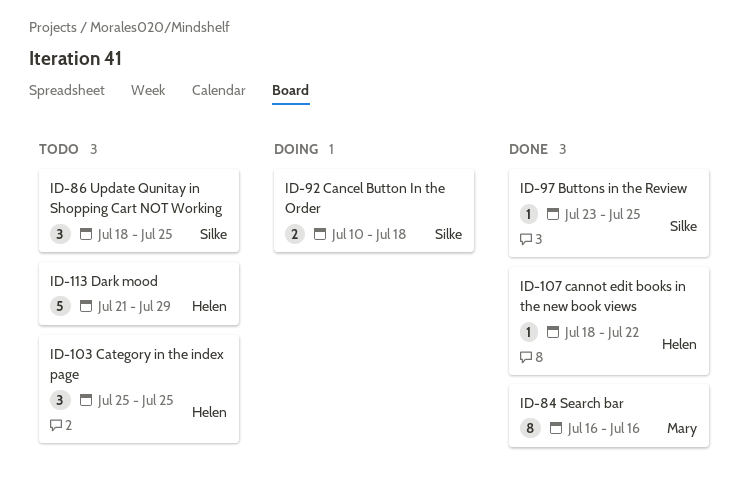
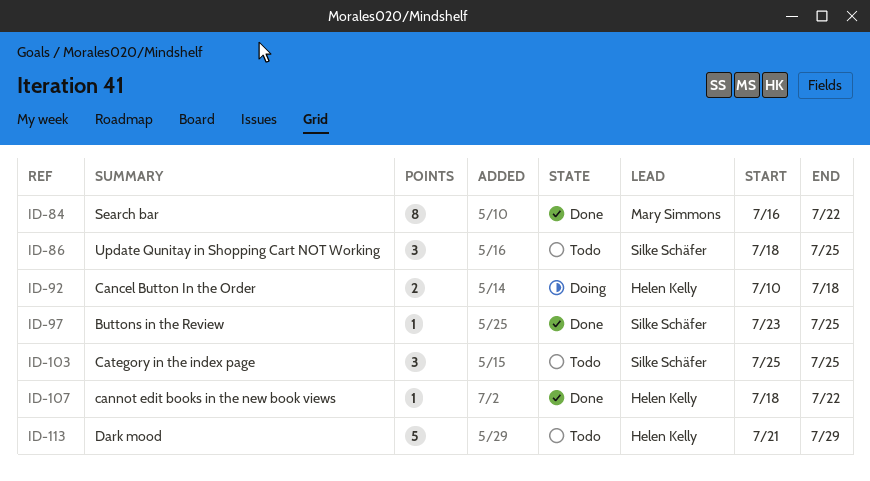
ID-84, due: Jul 16 -> Jul 22
ID-92, owner: Silke Schäfer -> Helen Kelly
ID-103, owner: Helen Kelly -> Silke Schäfer

